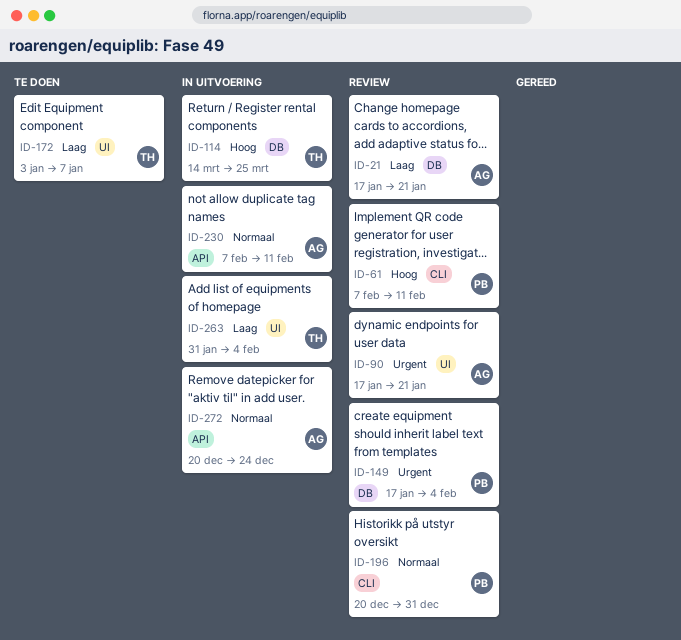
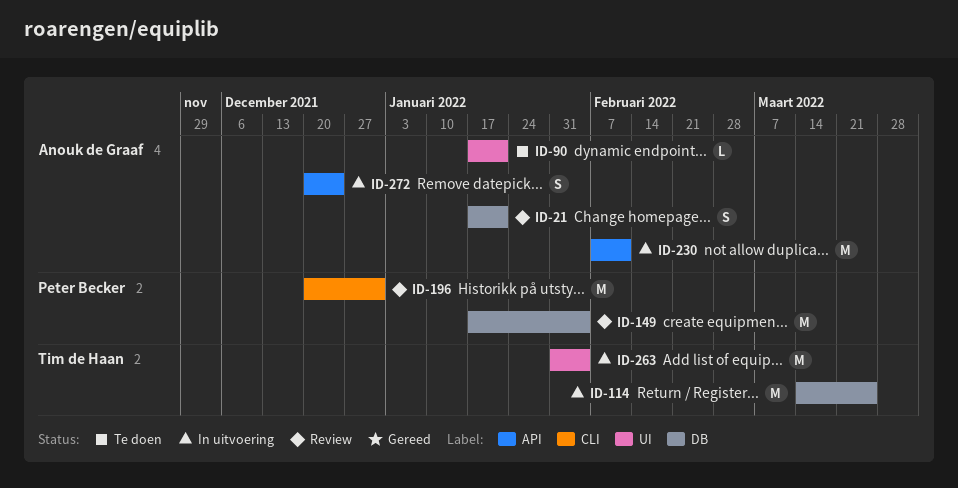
ID-61: present -> none
ID-90, status: Review -> Te doen
ID-172: present -> none

